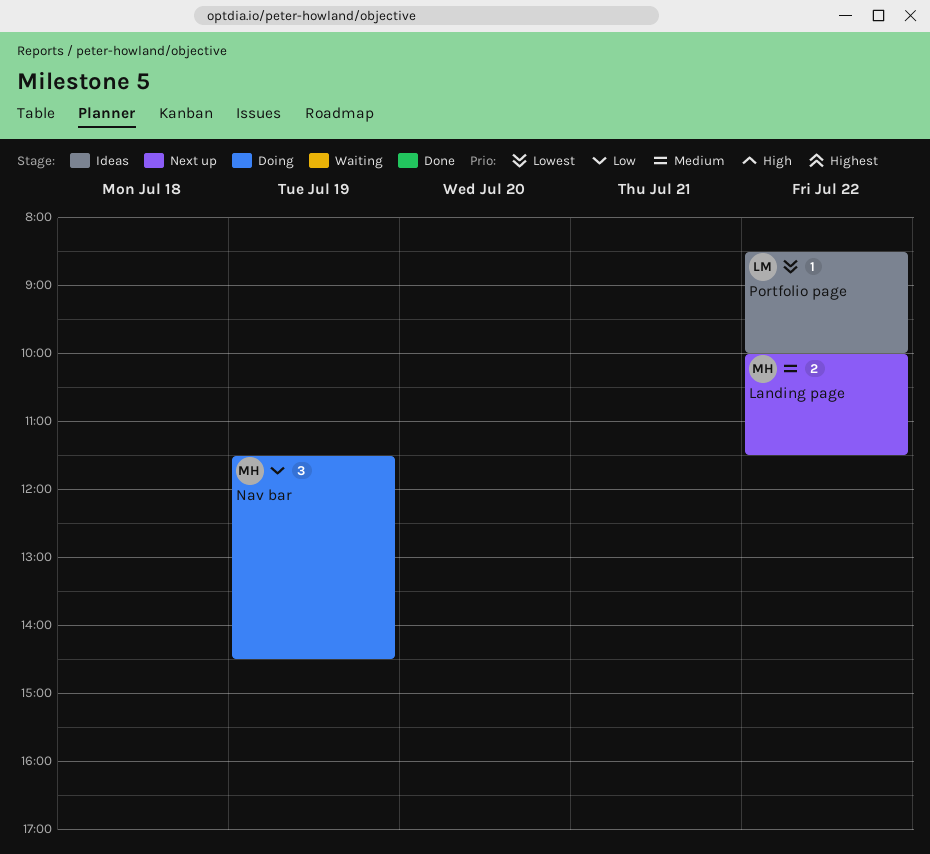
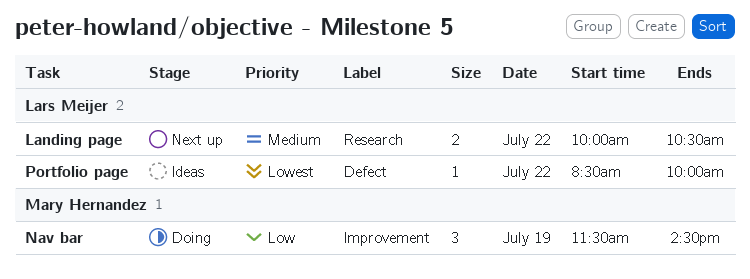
Landing page, owner: Mary Hernandez -> Lars Meijer
Landing page, ends: 11:30 -> 10:30

